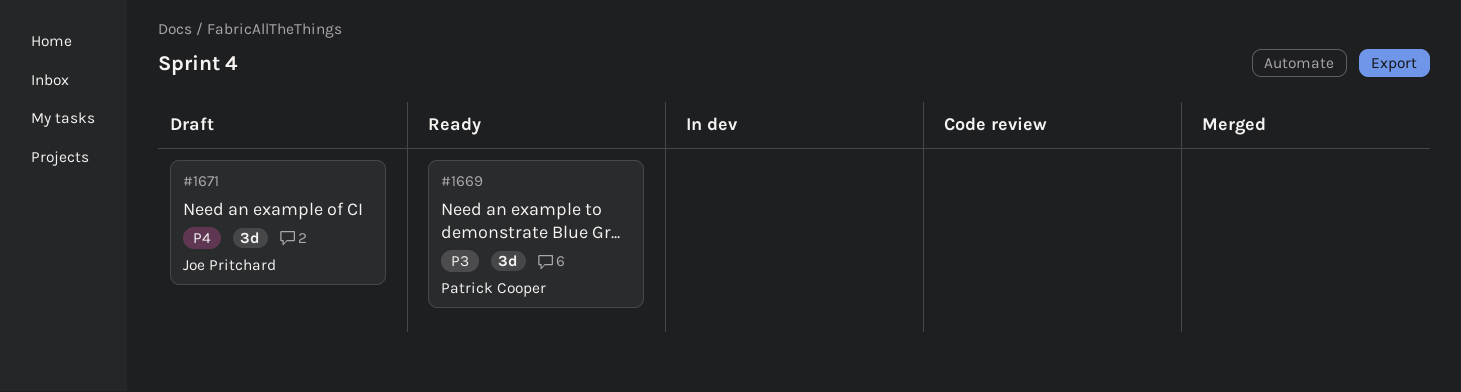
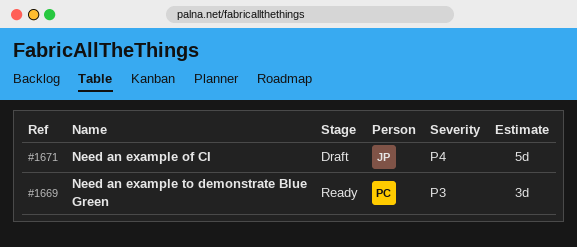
#1671, estimate: 3d -> 5d

